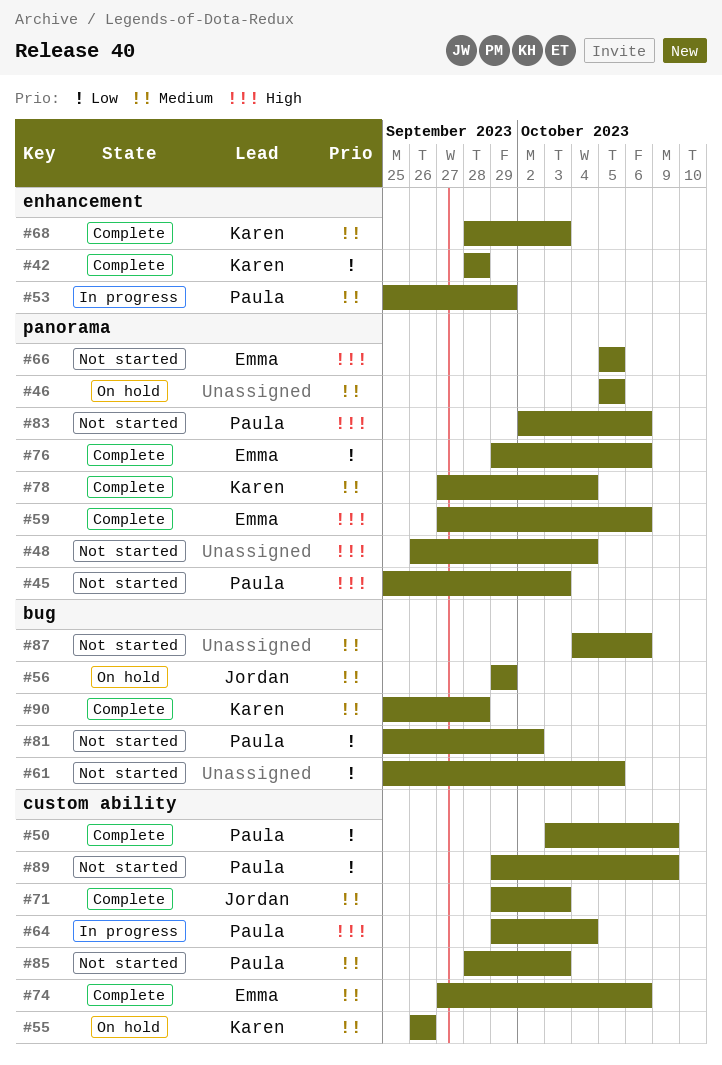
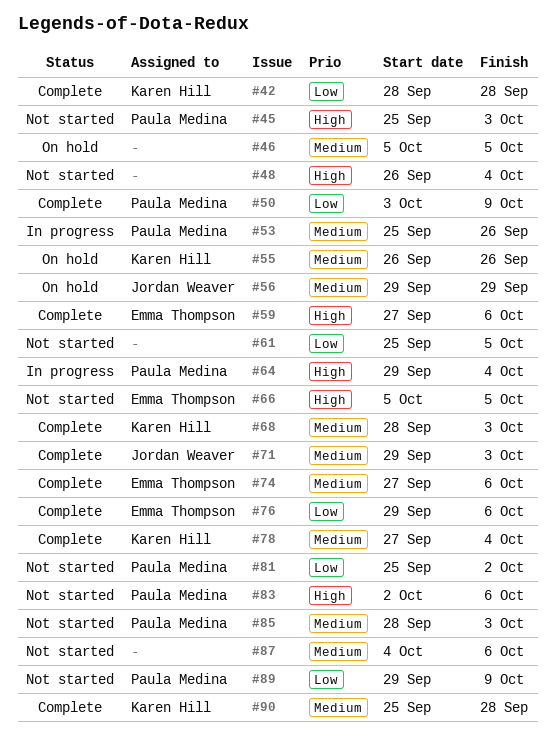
#53, due: Sep 29 -> Sep 26

